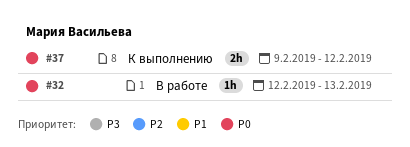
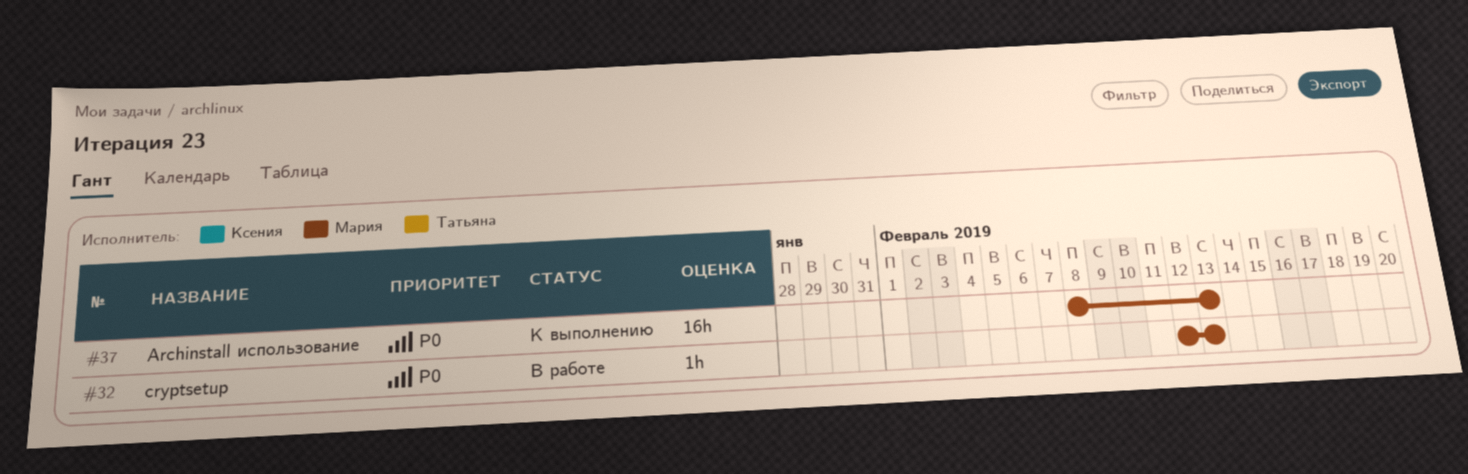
#37, estimate: 2h -> 16h
#37, start: Feb 9 -> Feb 8
#37, due: Feb 12 -> Feb 13

